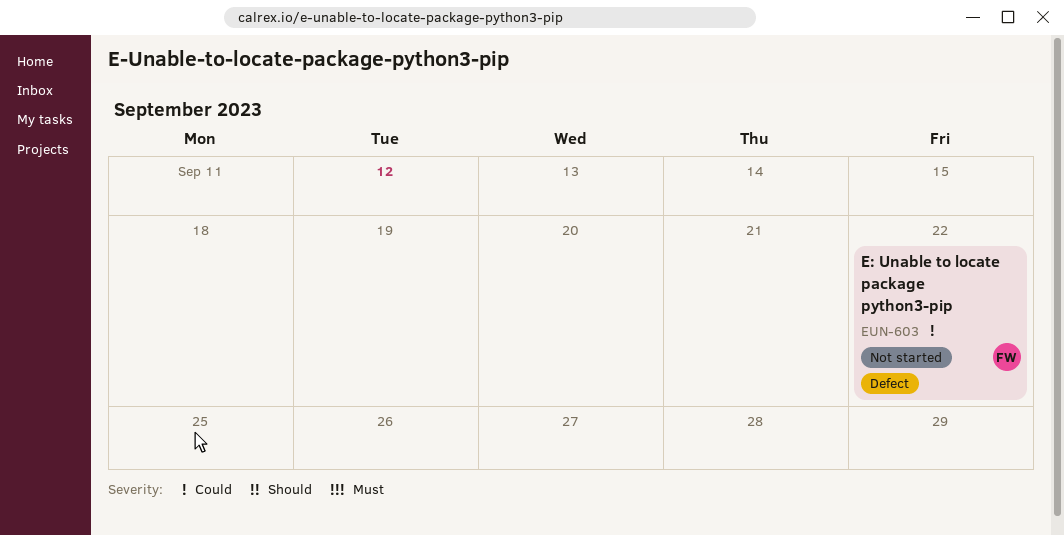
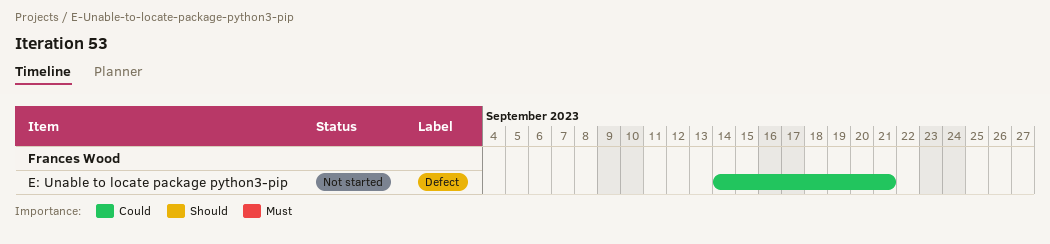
E: Unable to locate package python3-pip, due: Sep 22 -> Sep 21

